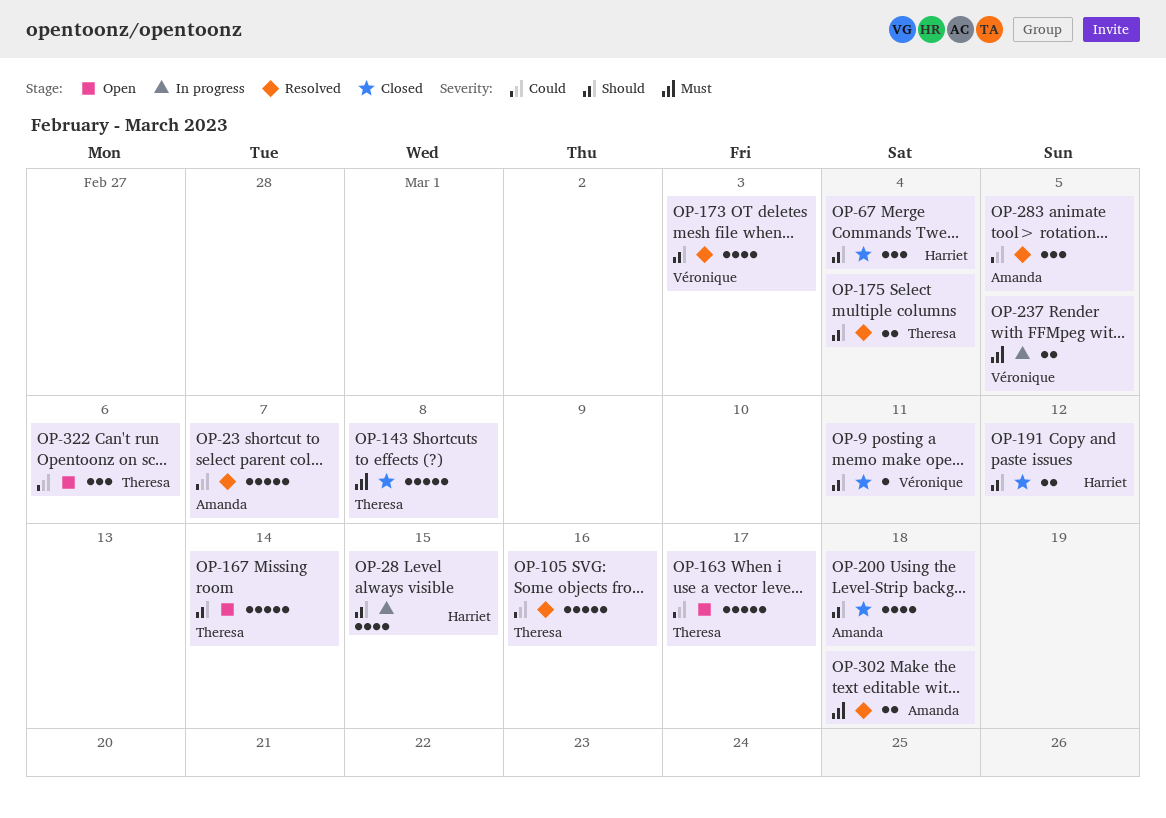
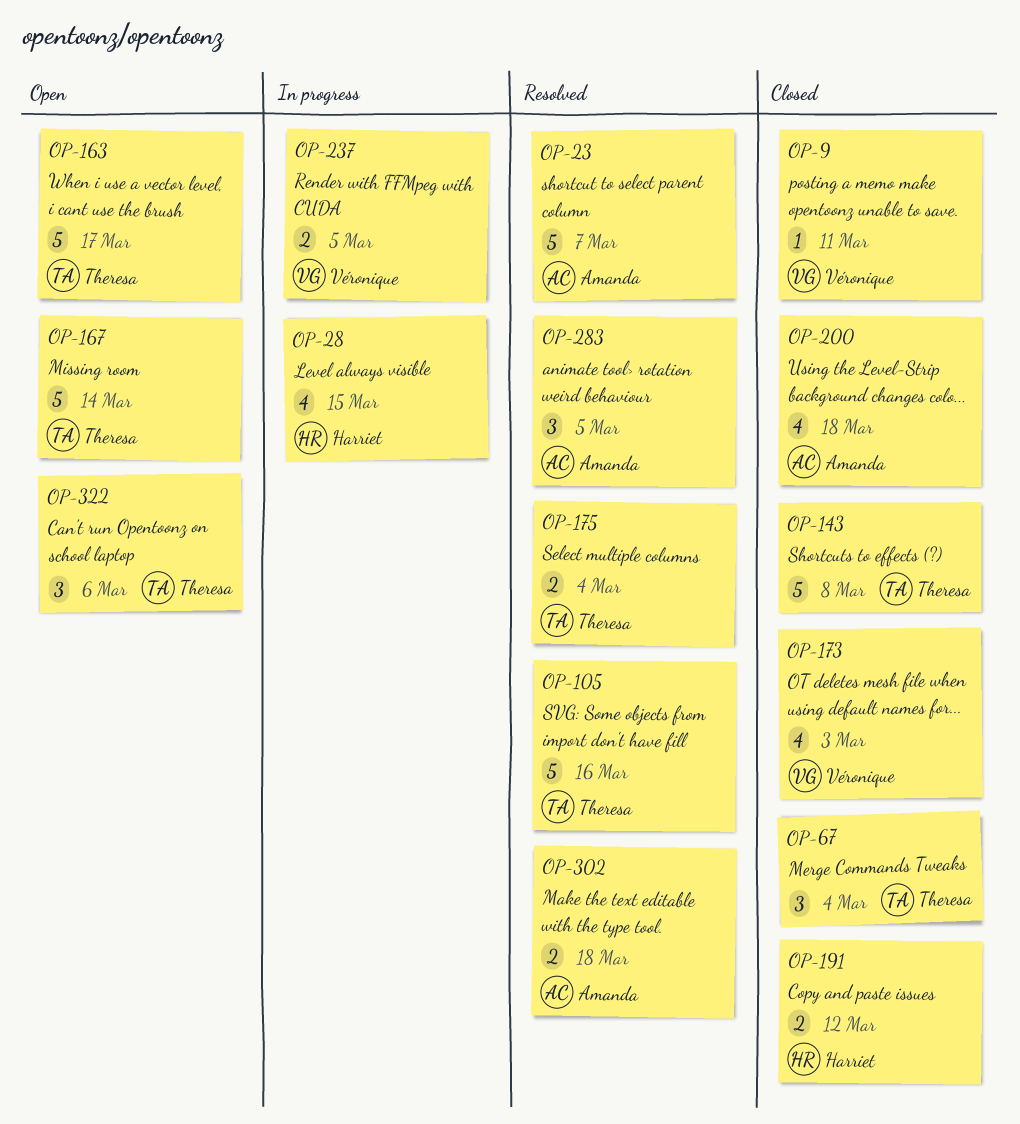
OP-67, owner: Harriet -> Theresa
OP-173, status: Resolved -> Closed

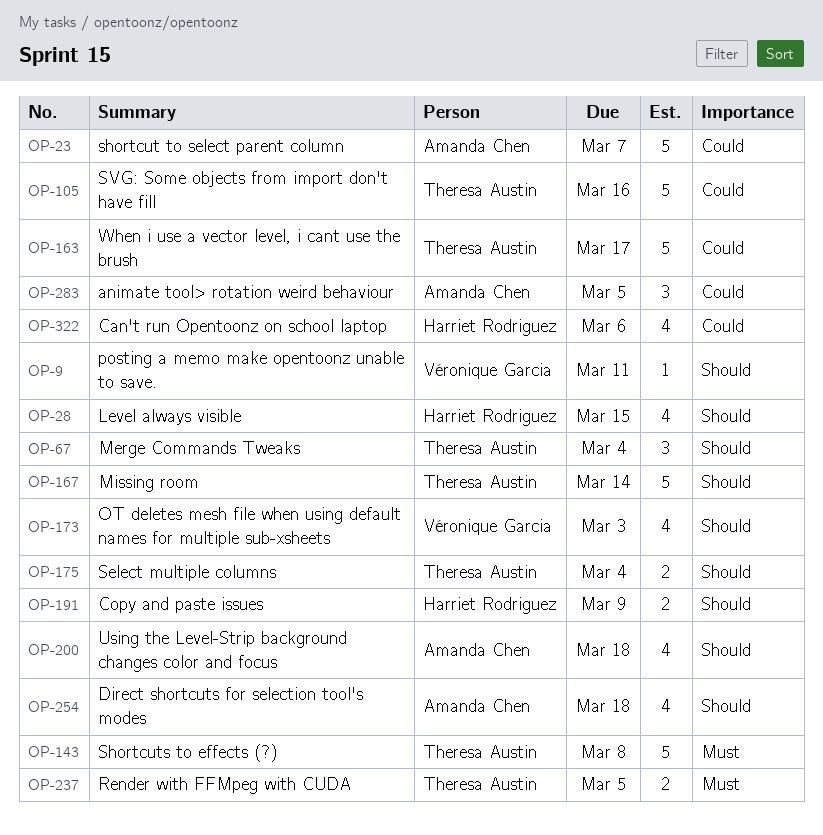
OP-191, due: Mar 12 -> Mar 9
OP-237, owner: Véronique Garcia -> Theresa Austin
OP-254: none -> present
OP-302: present -> none
OP-322, owner: Theresa Austin -> Harriet Rodriguez
OP-322, estimate: 3 -> 4

